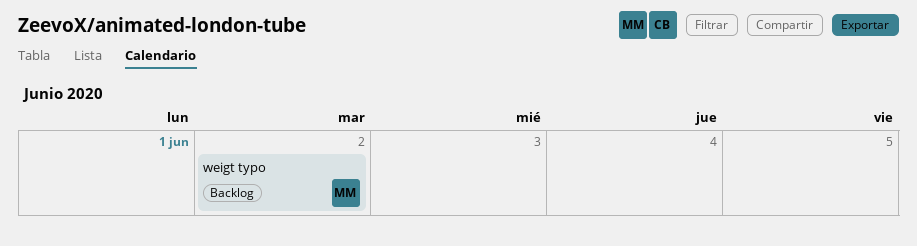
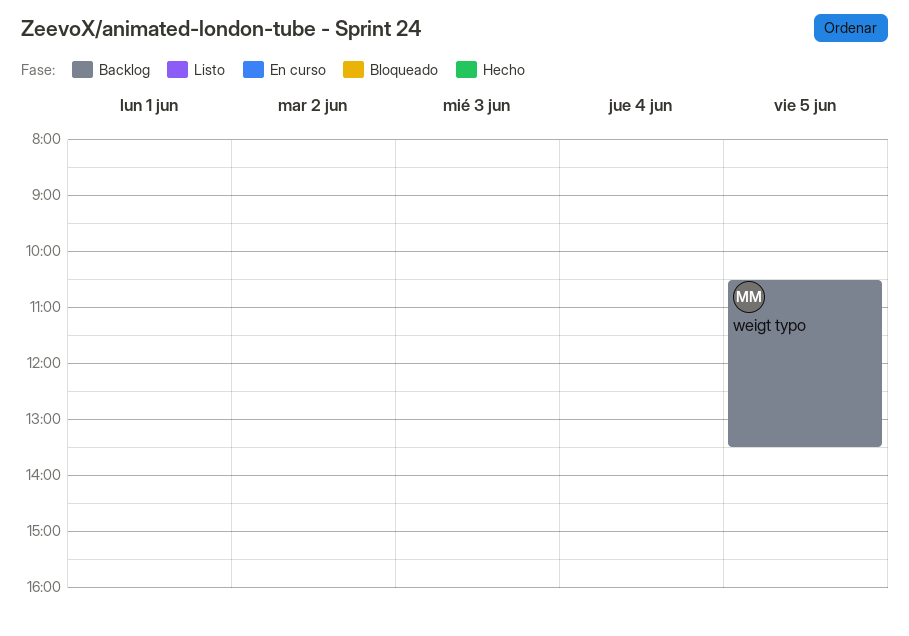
weigt typo, day: Jun 2 -> Jun 5

